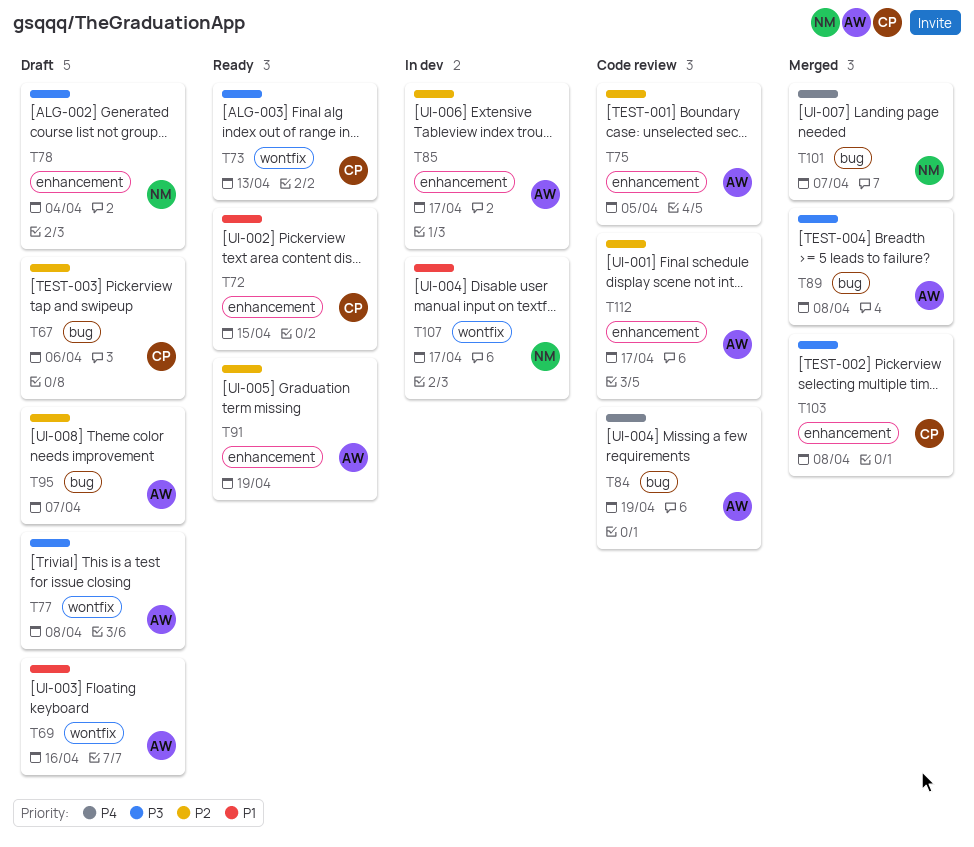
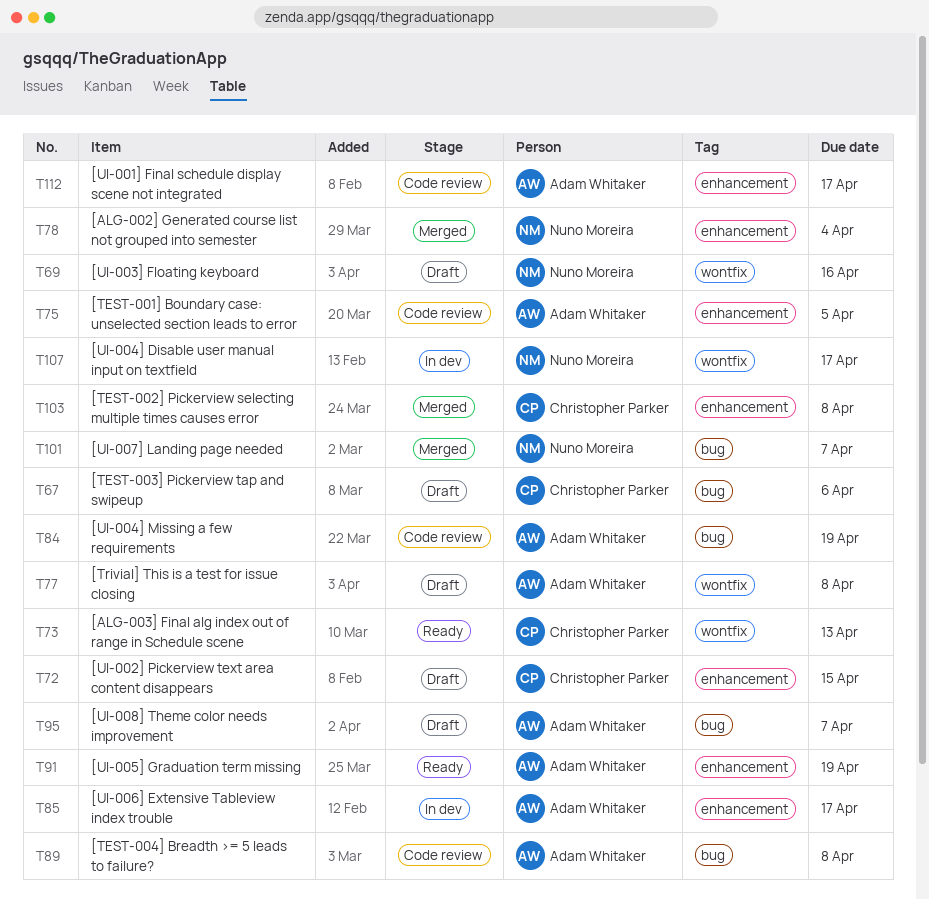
T69, owner: Adam Whitaker -> Nuno Moreira
T72, status: Ready -> Draft
T78, status: Draft -> Merged
T89, status: Merged -> Code review

